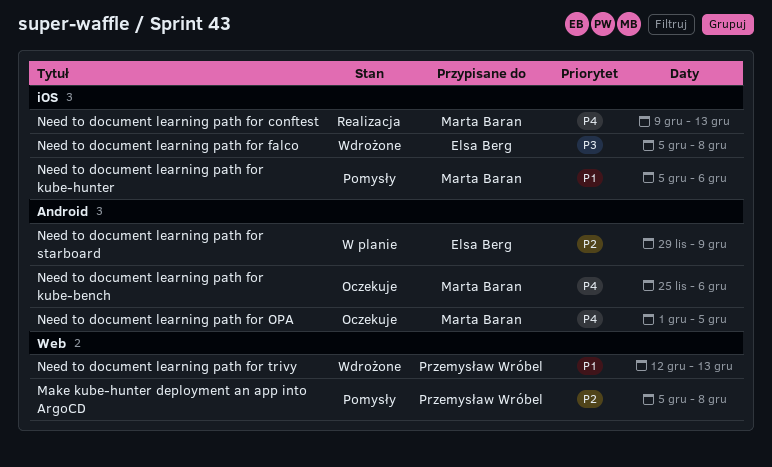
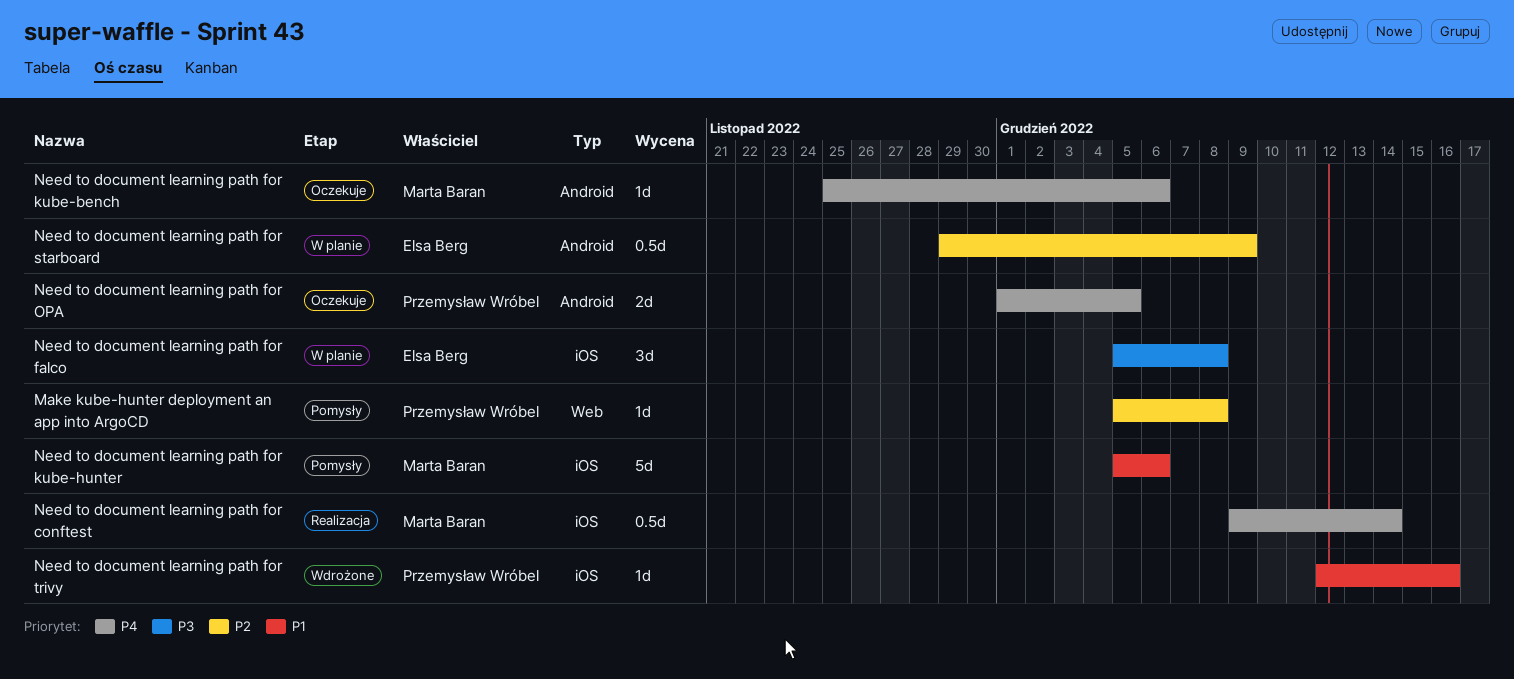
Need to document learning path for conftest, due: Dec 13 -> Dec 14
Need to document learning path for falco, status: Wdrożone -> W planie
Need to document learning path for OPA, owner: Marta Baran -> Przemysław Wróbel
Need to document learning path for trivy, label: Web -> iOS
Need to document learning path for trivy, due: Dec 13 -> Dec 16

